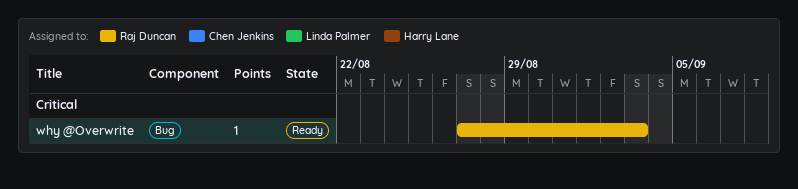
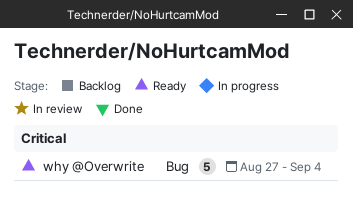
why @Overwrite, estimate: 1 -> 5
why @Overwrite, due: Sep 3 -> Sep 4

